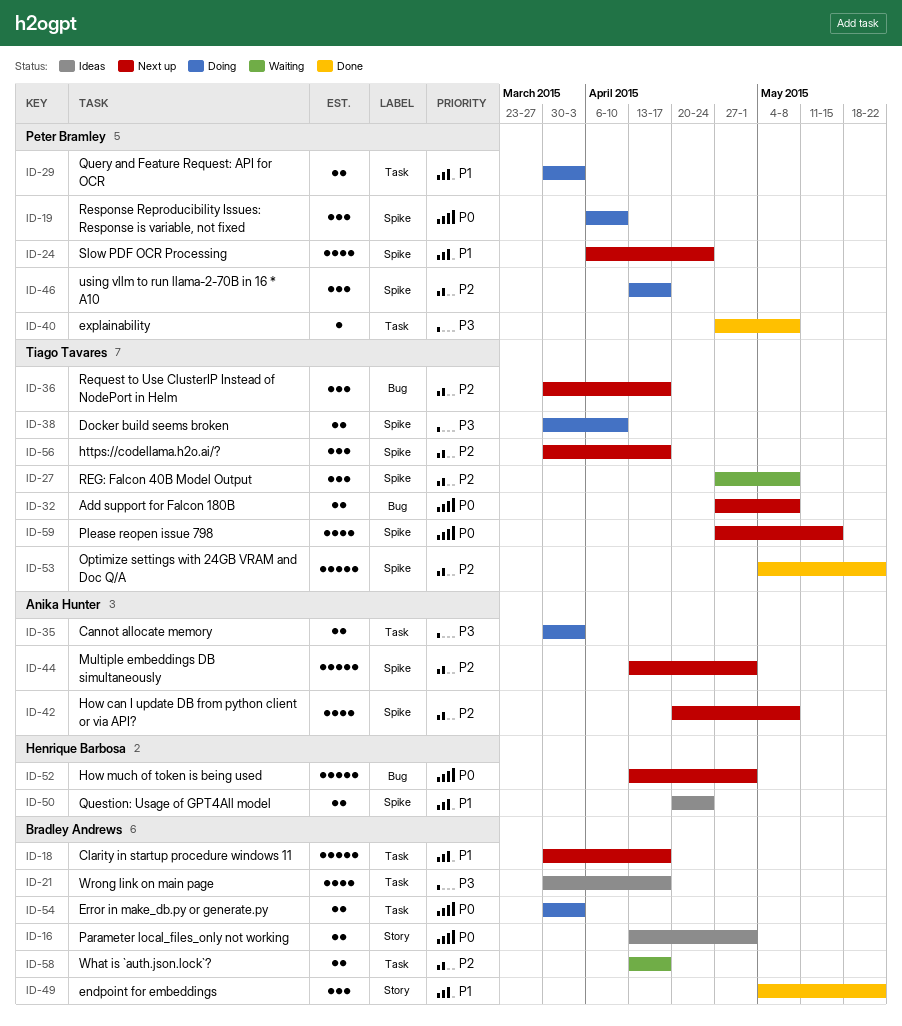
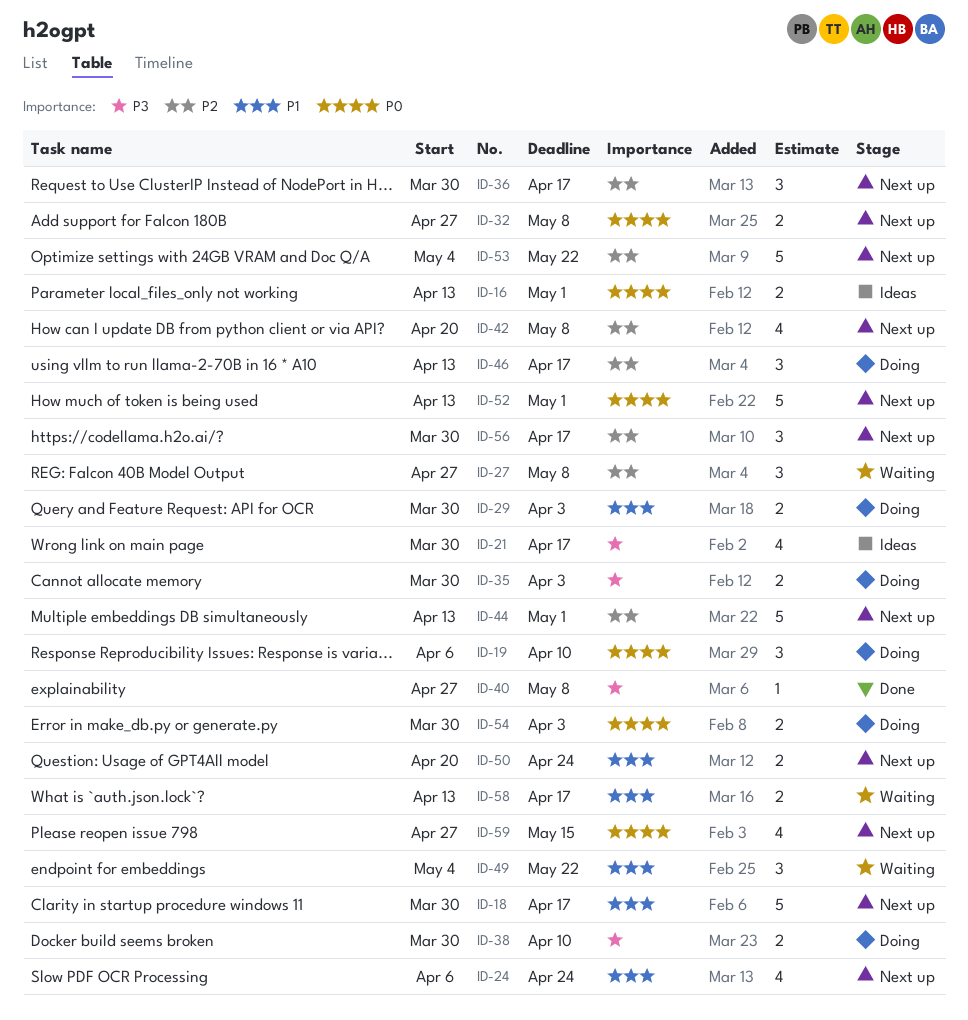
ID-49, status: Done -> Waiting
ID-50, status: Ideas -> Next up
ID-53, status: Done -> Next up
ID-58, priority: P2 -> P1

